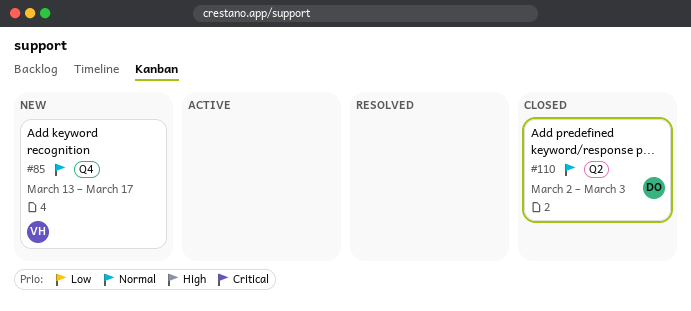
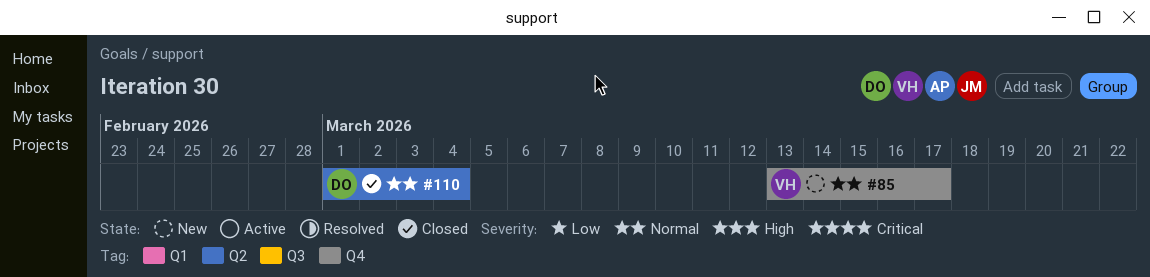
#110, start: Mar 2 -> Mar 1
#110, due: Mar 3 -> Mar 4

